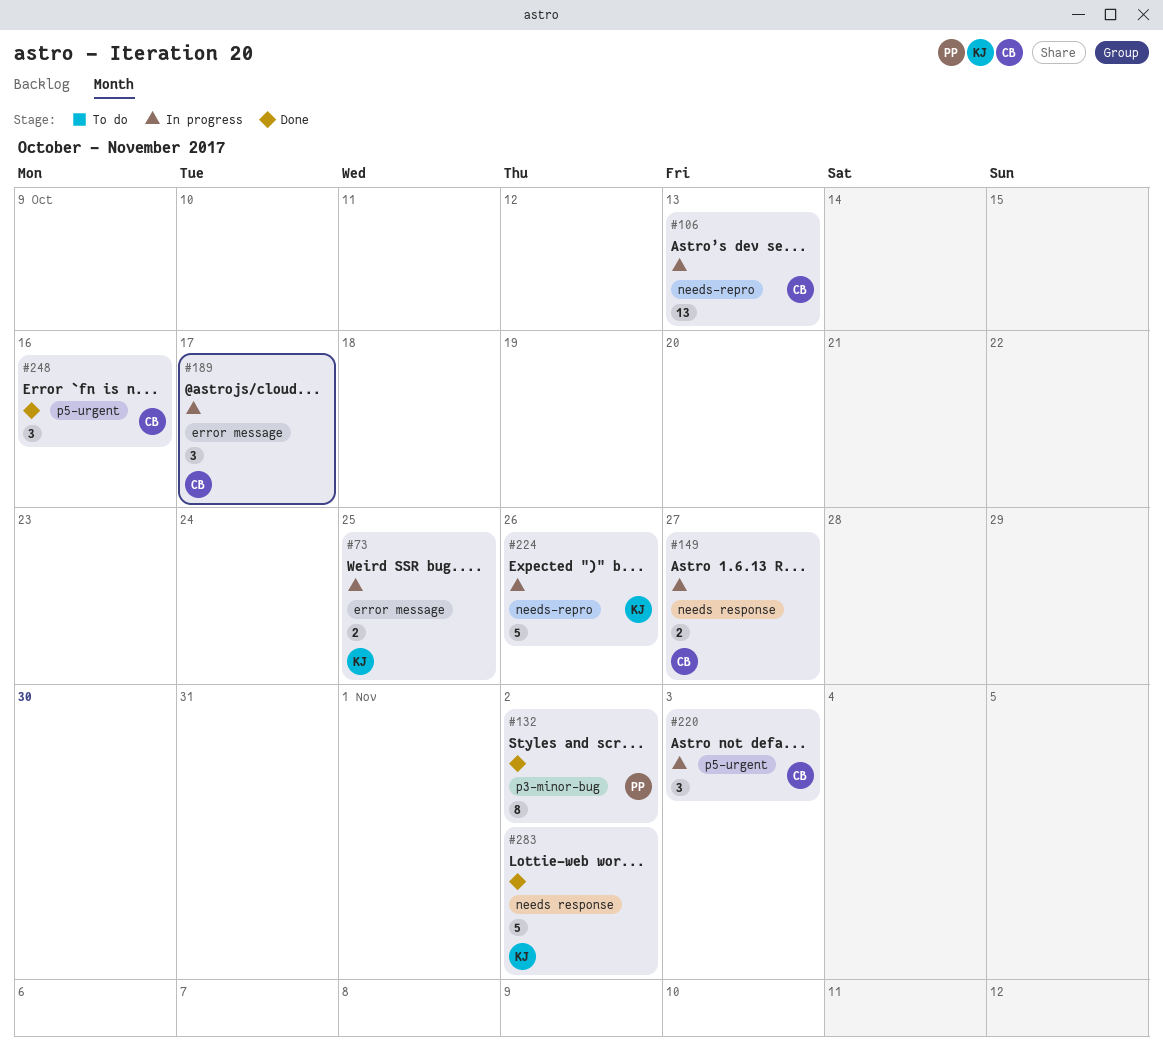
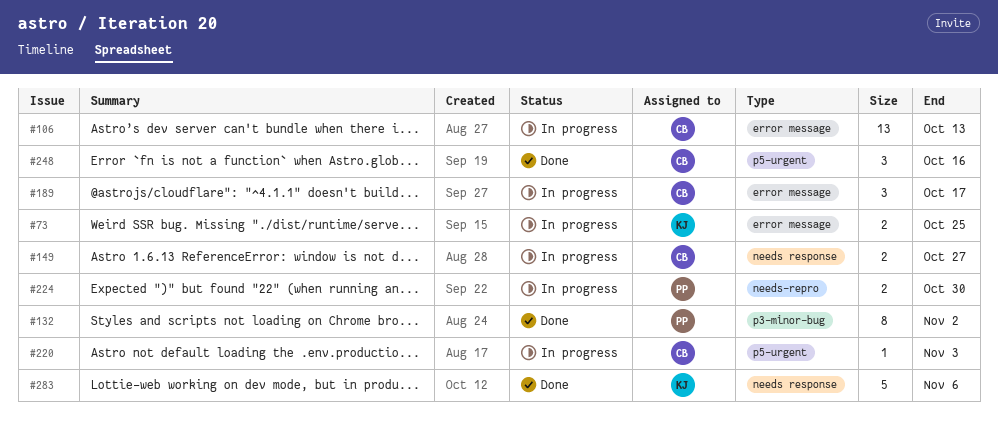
#106, label: needs-repro -> error message
#220, estimate: 3 -> 1
#224, owner: KJ -> PP
#224, estimate: 5 -> 2
#224, due: Oct 26 -> Oct 30
#283, due: Nov 2 -> Nov 6

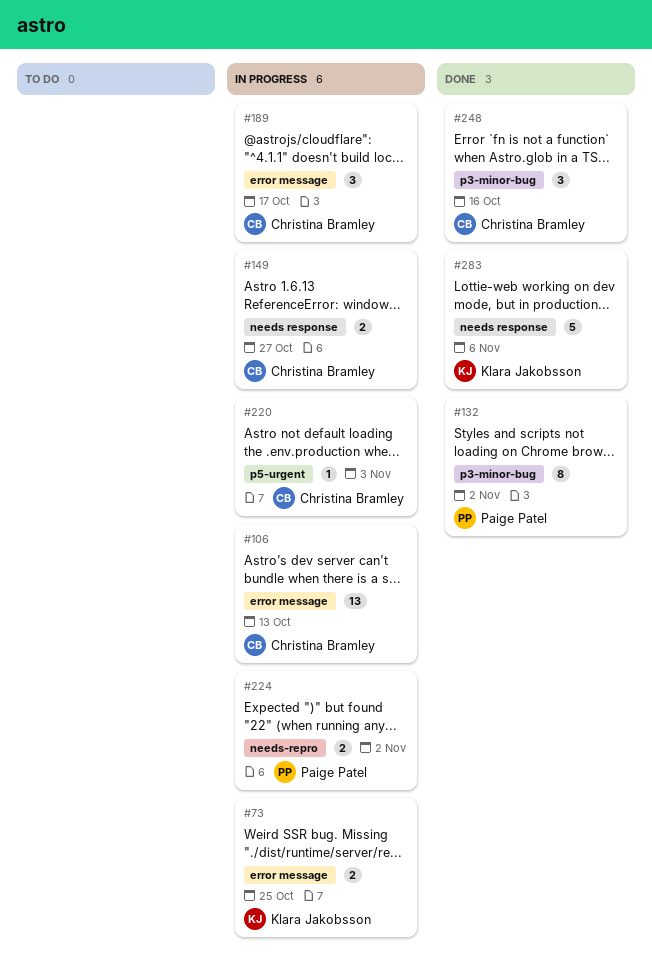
#224, due: Oct 30 -> Nov 2
#248, label: p5-urgent -> p3-minor-bug

